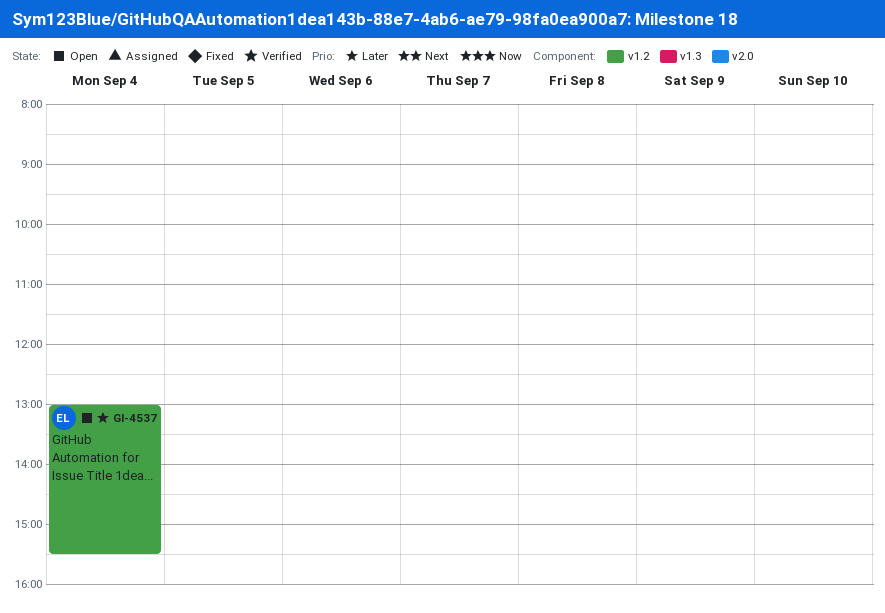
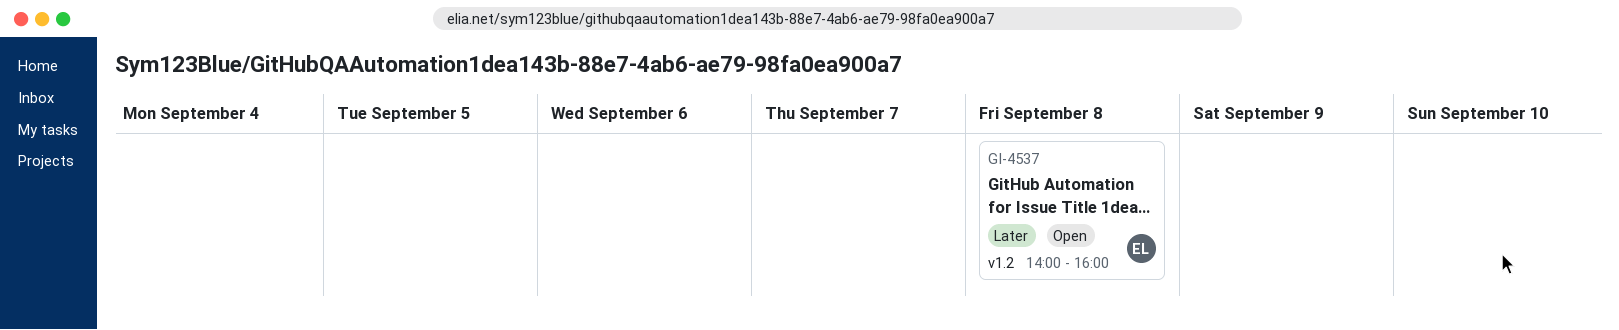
GI-4537, day: Sep 4 -> Sep 8
GI-4537, begins: 13:00 -> 14:00
GI-4537, ends: 15:30 -> 16:00

